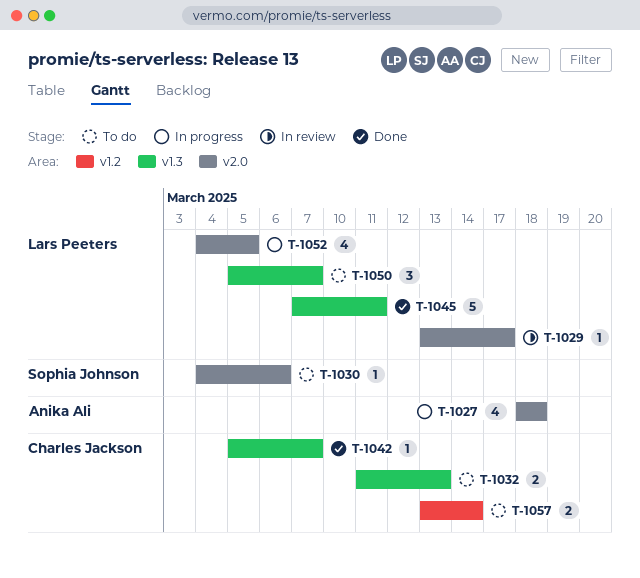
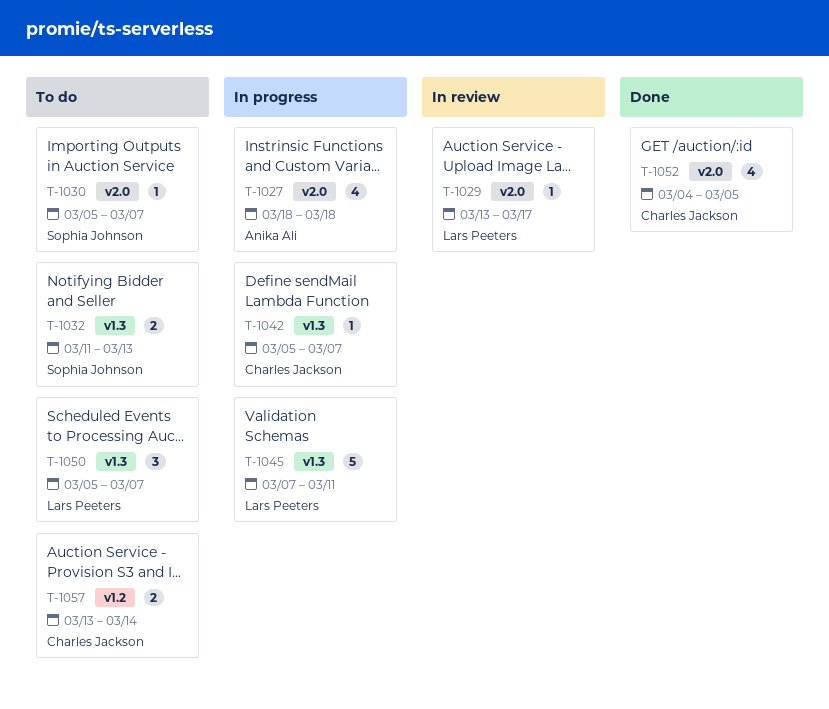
T-1030, start: Mar 4 -> Mar 5
T-1030, due: Mar 6 -> Mar 7
T-1032, owner: Charles Jackson -> Sophia Johnson
T-1042, status: Done -> In progress
T-1045, status: Done -> In progress
T-1052, status: In progress -> Done
T-1052, owner: Lars Peeters -> Charles Jackson

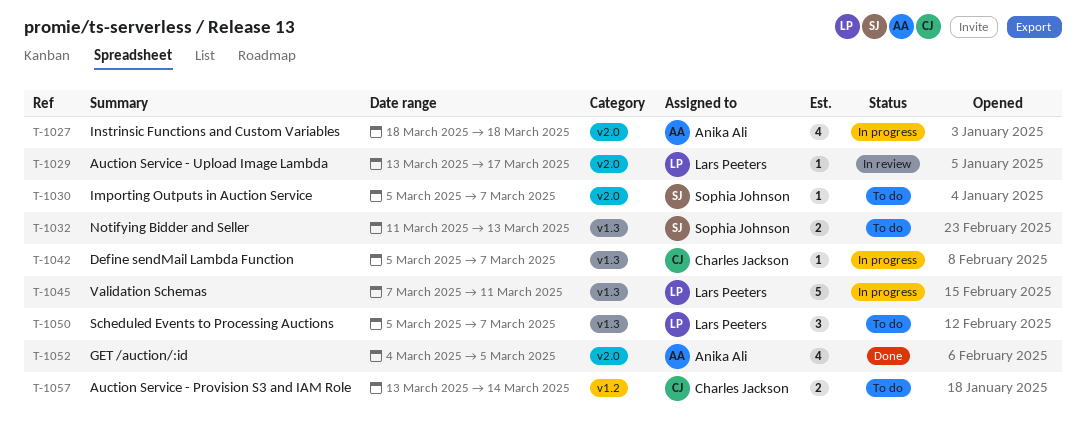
T-1052, owner: Charles Jackson -> Anika Ali

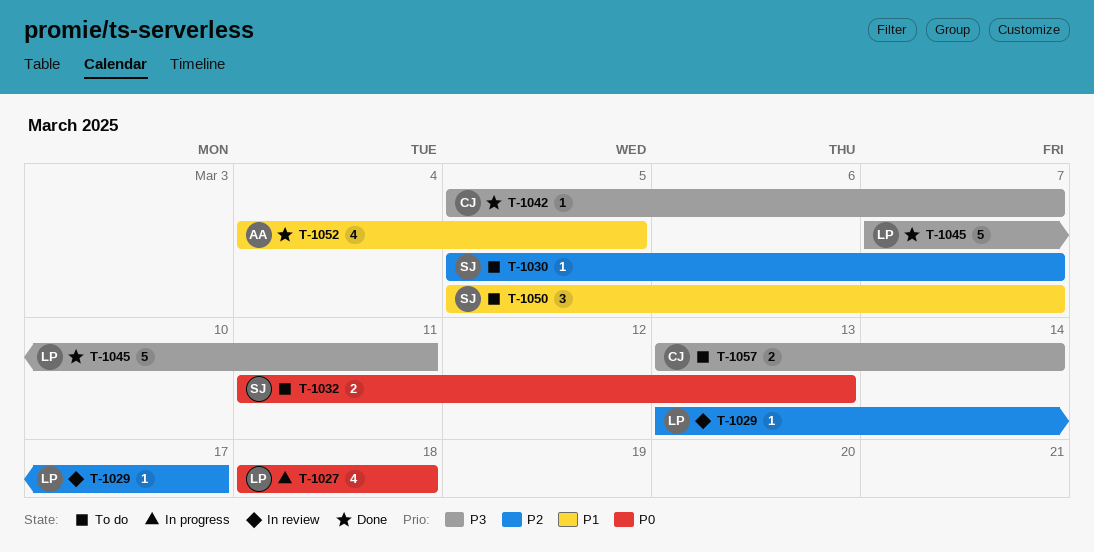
T-1027, owner: Anika Ali -> Lars Peeters
T-1042, status: In progress -> Done
T-1045, status: In progress -> Done
T-1050, owner: Lars Peeters -> Sophia Johnson

